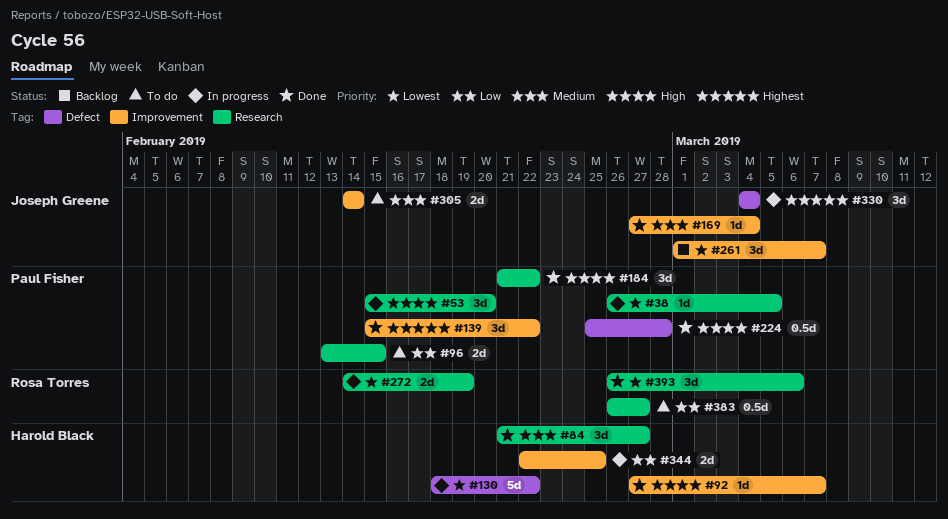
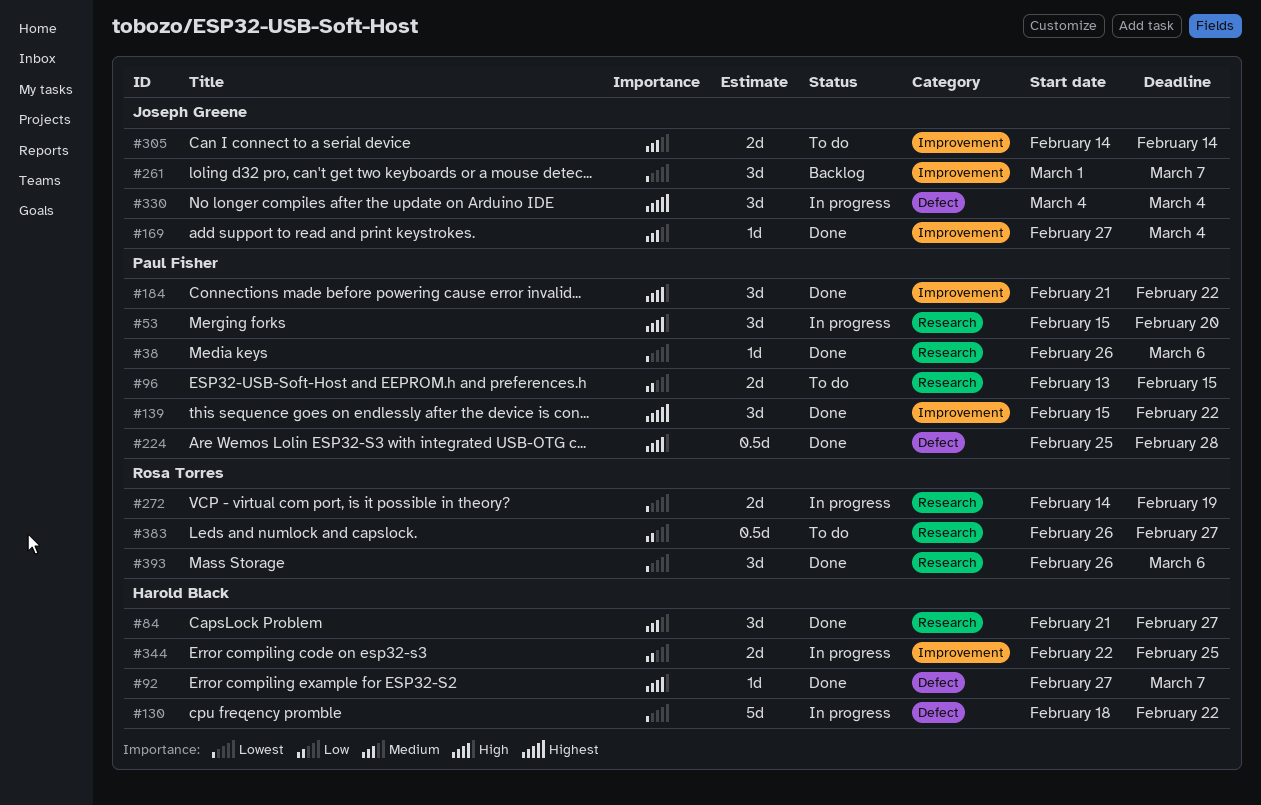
#38, status: In progress -> Done
#38, due: Mar 5 -> Mar 6
#92, label: Improvement -> Defect
#184, label: Research -> Improvement

